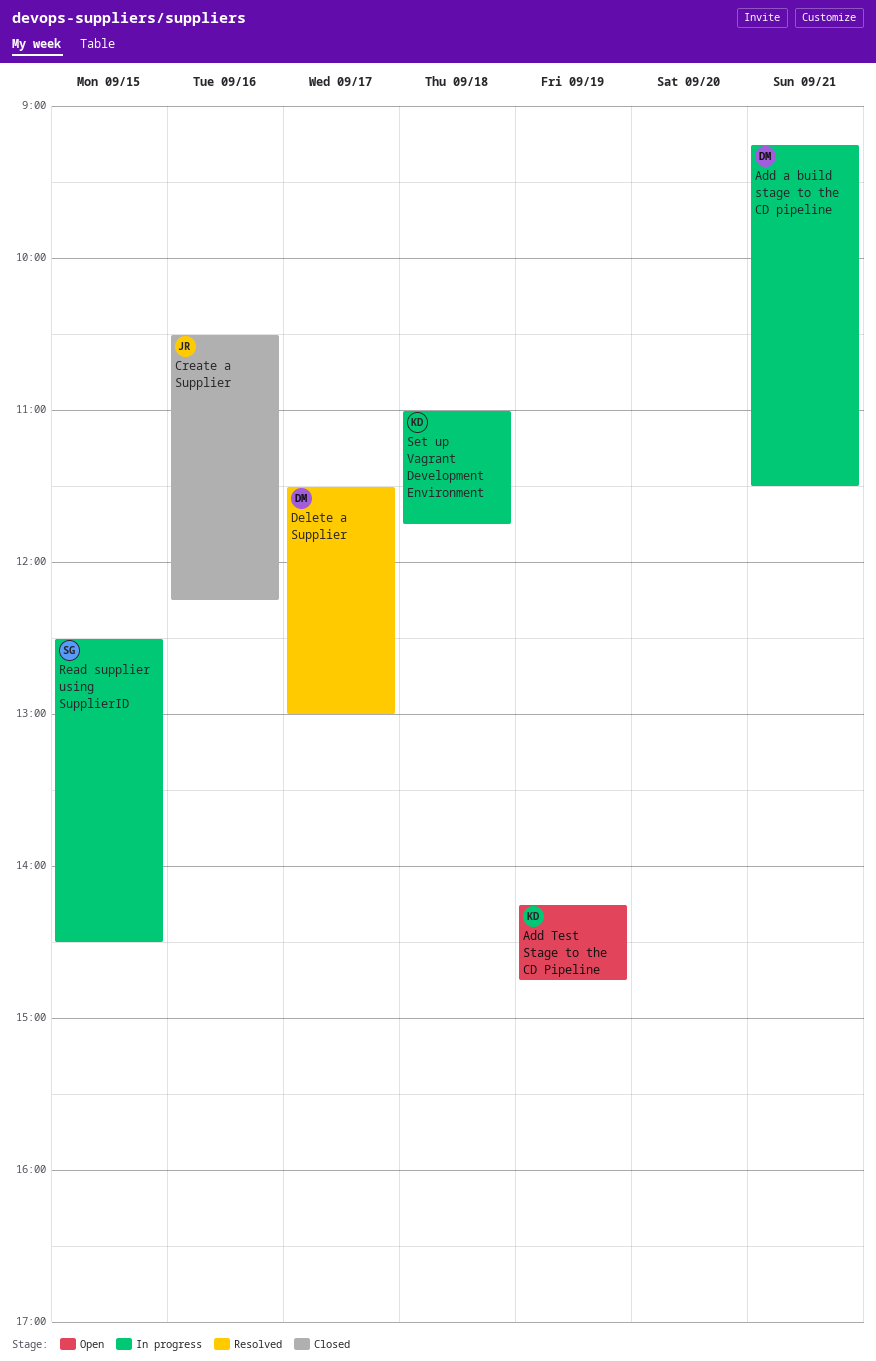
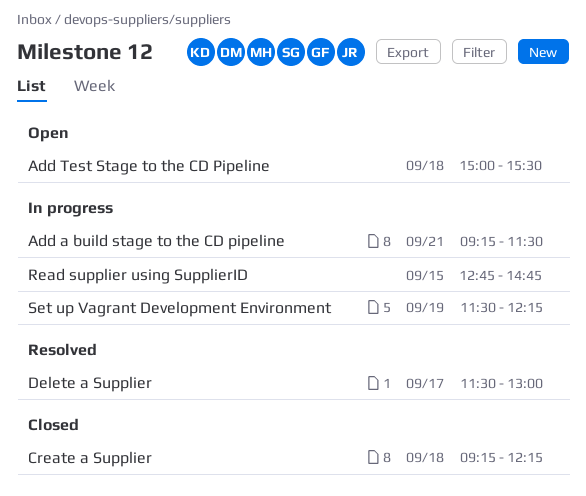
Add Test Stage to the CD Pipeline, day: Sep 19 -> Sep 18
Add Test Stage to the CD Pipeline, begins: 14:15 -> 15:00
Add Test Stage to the CD Pipeline, ends: 14:45 -> 15:30
Create a Supplier, day: Sep 16 -> Sep 18
Create a Supplier, begins: 10:30 -> 09:15
Read supplier using SupplierID, begins: 12:30 -> 12:45
Read supplier using SupplierID, ends: 14:30 -> 14:45
Set up Vagrant Development Environment, day: Sep 18 -> Sep 19
Set up Vagrant Development Environment, begins: 11:00 -> 11:30
Set up Vagrant Development Environment, ends: 11:45 -> 12:15

